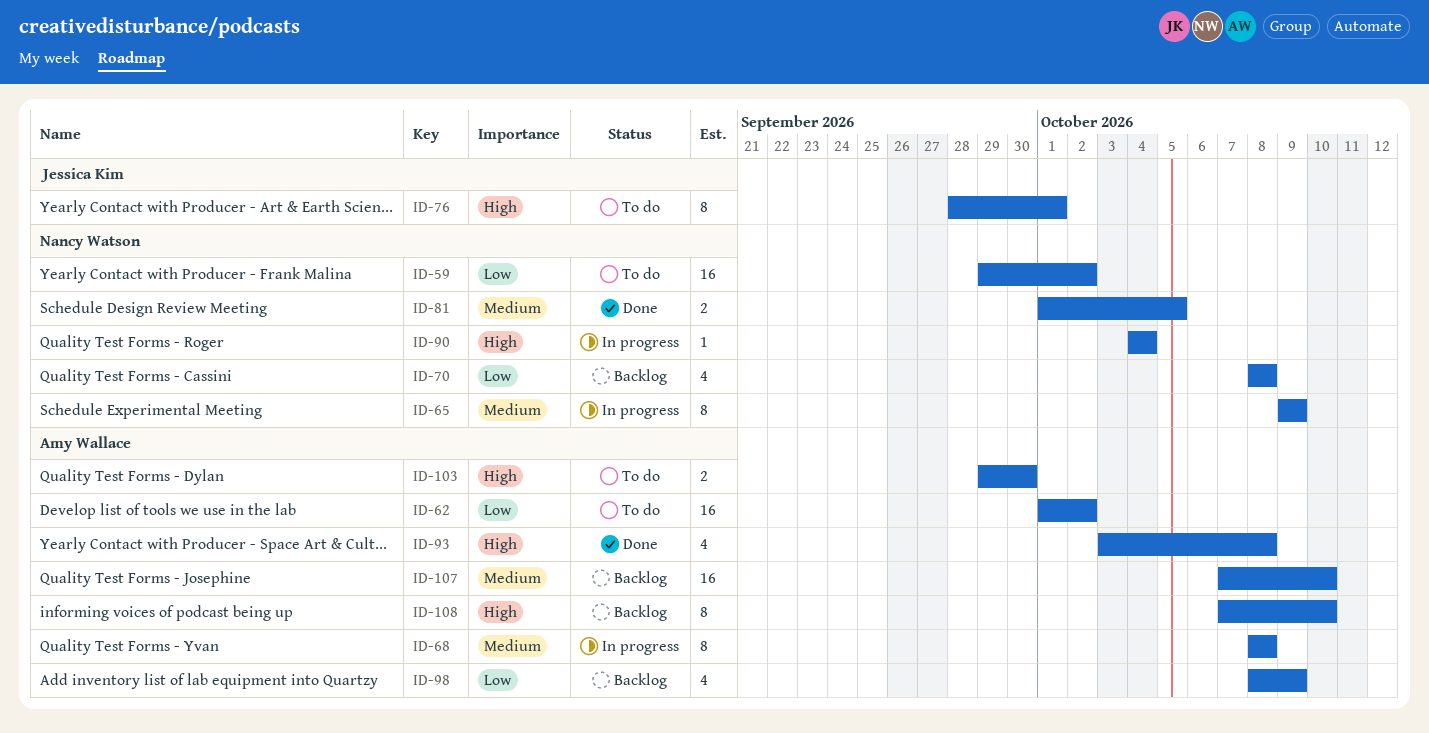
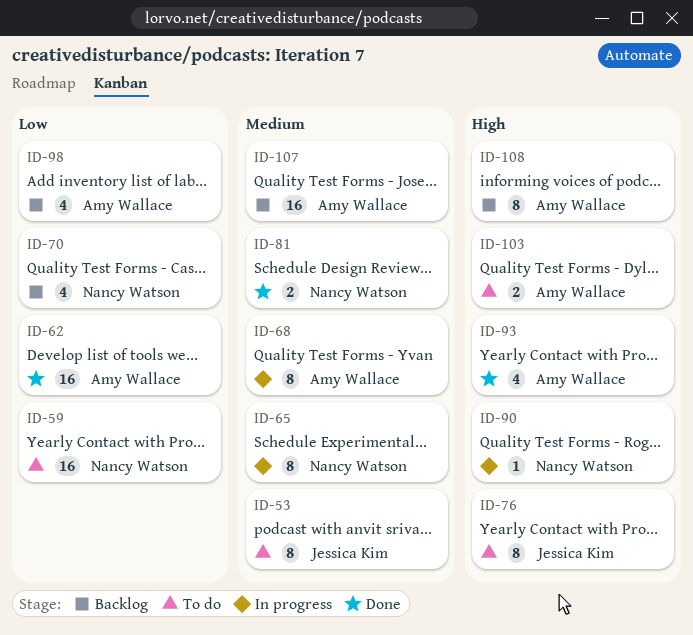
ID-53: none -> present
ID-62, status: To do -> Done

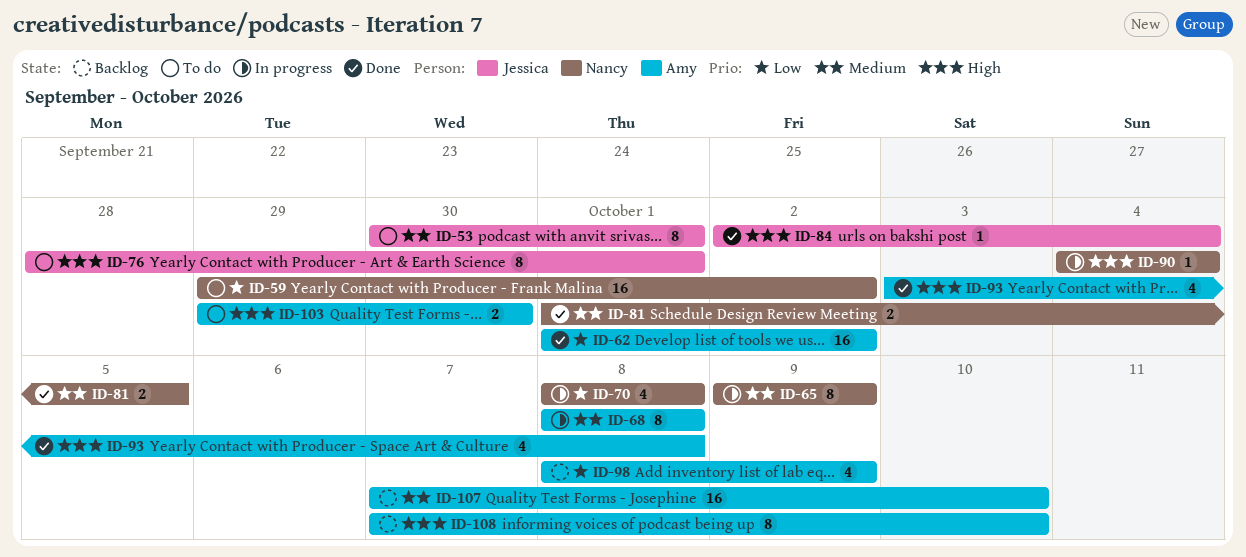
ID-70, status: Backlog -> In progress
ID-84: none -> present

